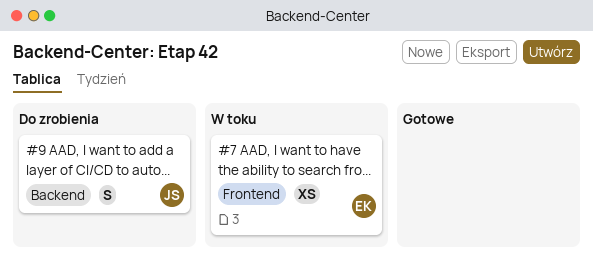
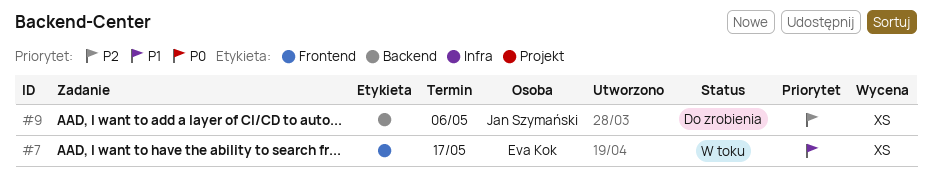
#9, estimate: S -> XS

